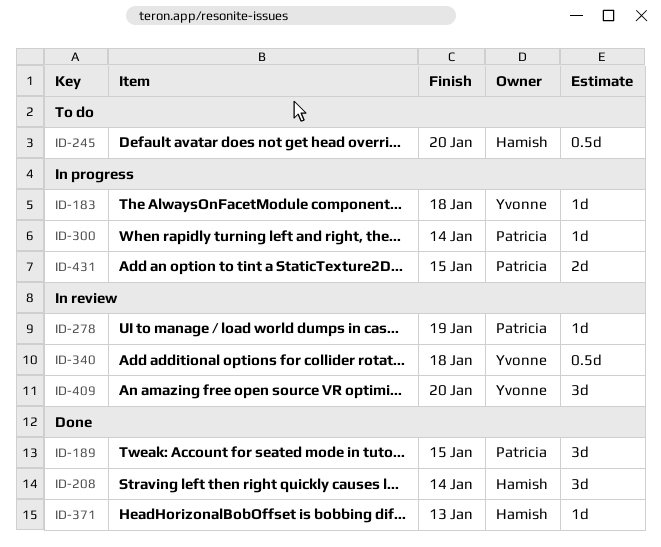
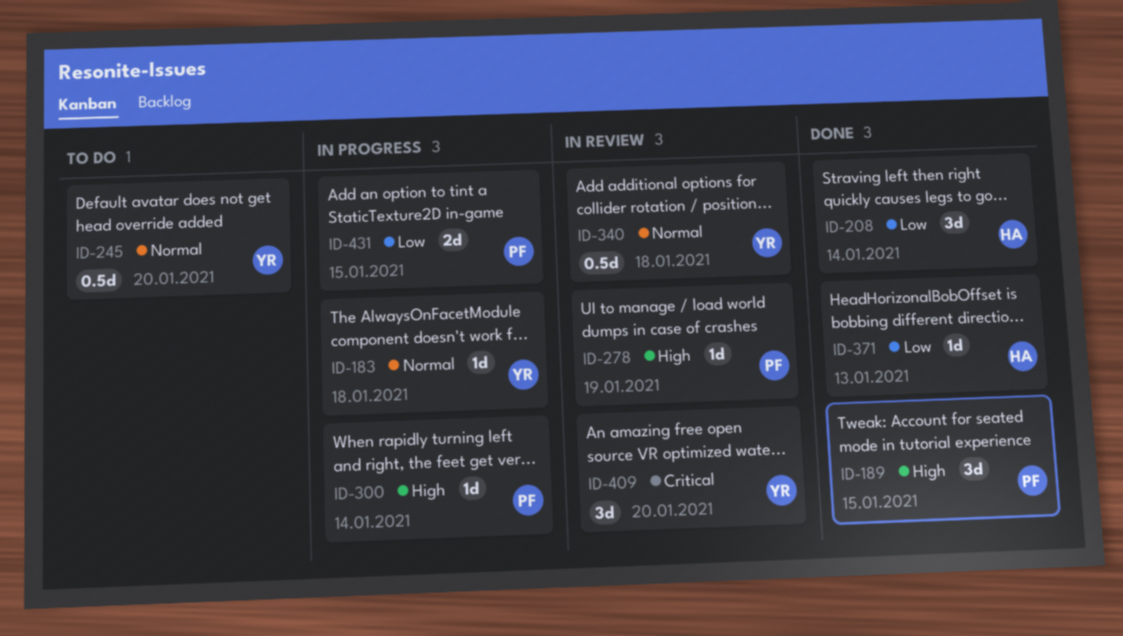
ID-245, owner: Hamish -> Yvonne

